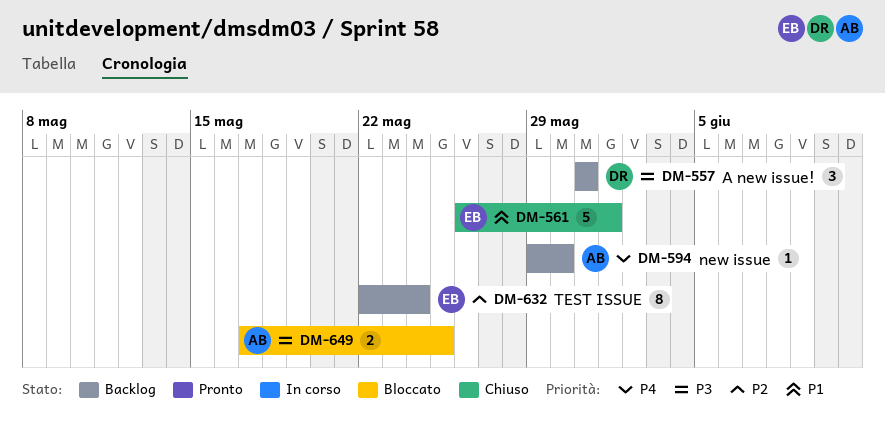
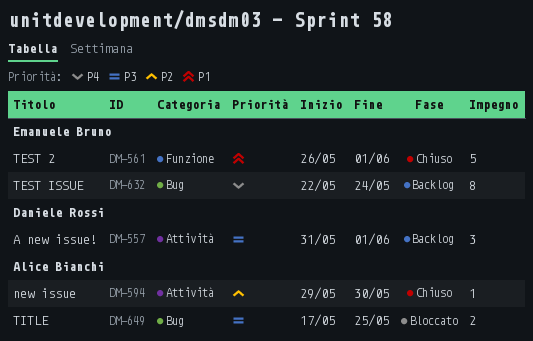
DM-557, due: May 31 -> Jun 1
DM-594, status: Backlog -> Chiuso
DM-594, priority: P4 -> P2
DM-632, priority: P2 -> P4

